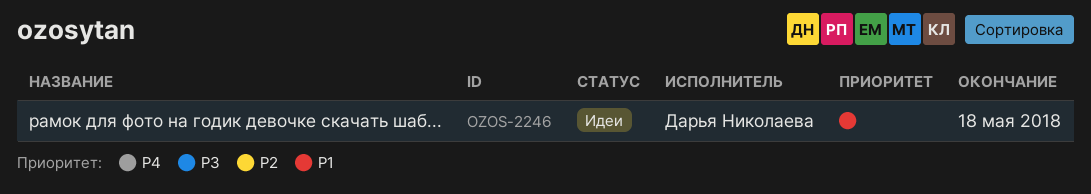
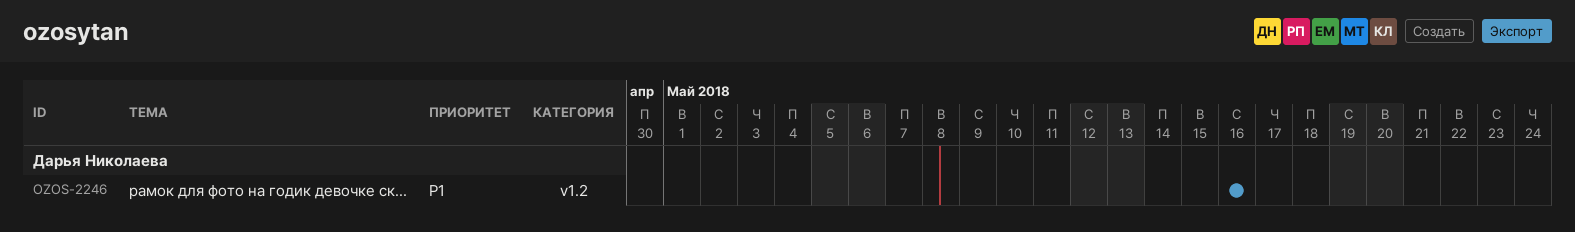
OZOS-2246, due: May 18 -> May 16

